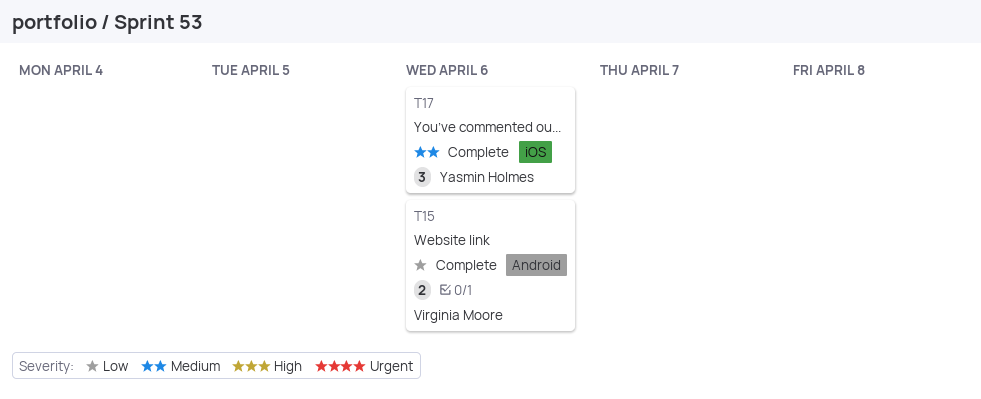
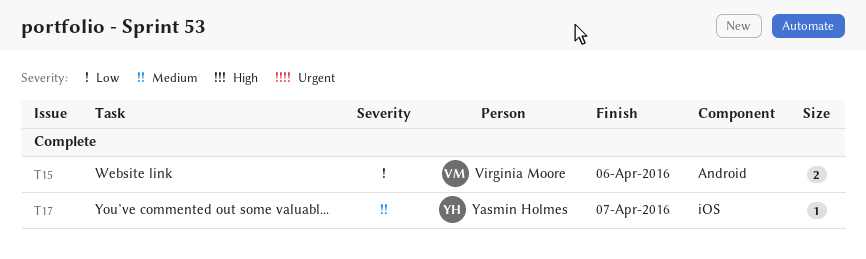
T17, estimate: 3 -> 1
T17, due: Apr 6 -> Apr 7

